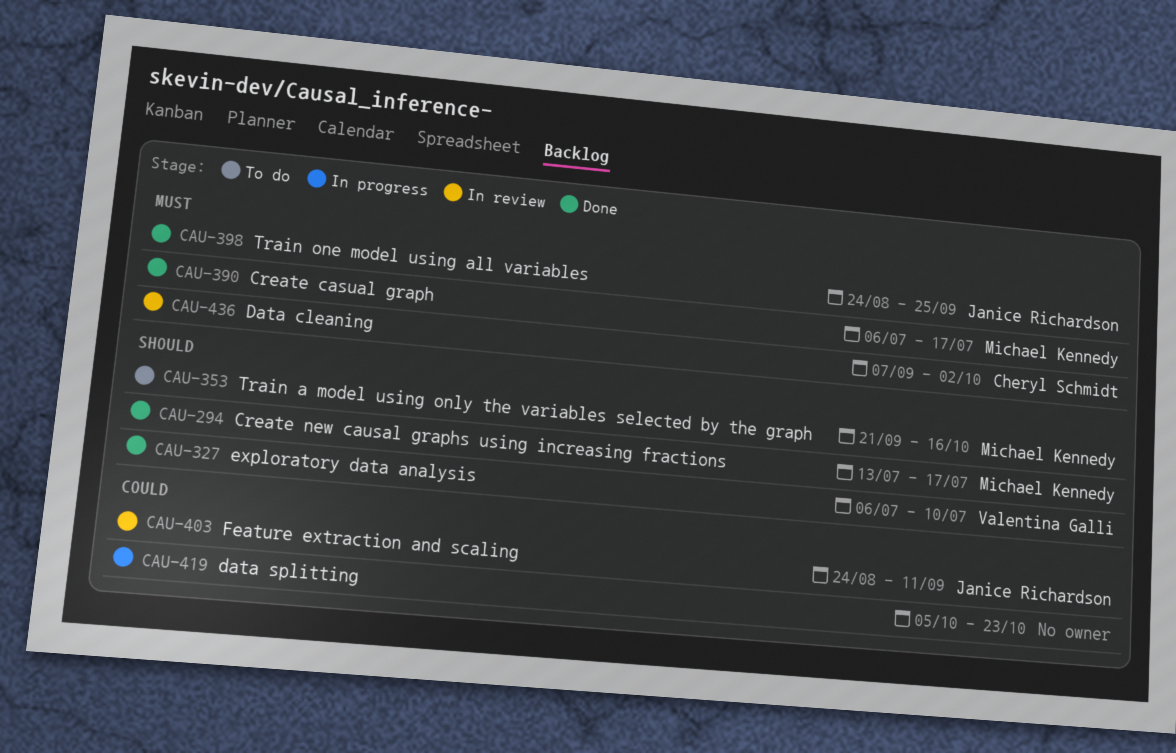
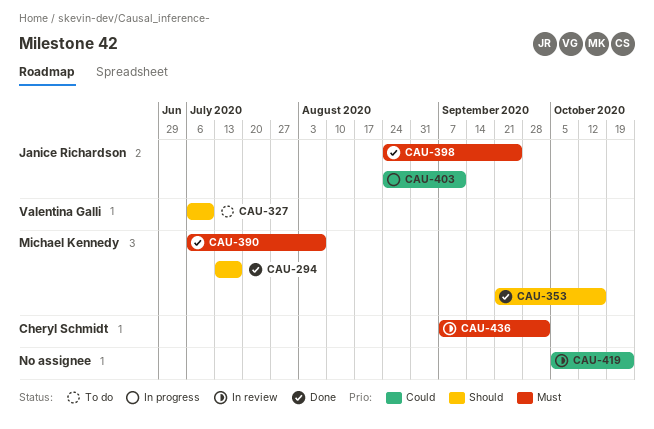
CAU-327, status: Done -> To do
CAU-353, status: To do -> Done
CAU-390, due: Jul 17 -> Aug 7
CAU-403, status: In review -> In progress
CAU-419, status: In progress -> In review

